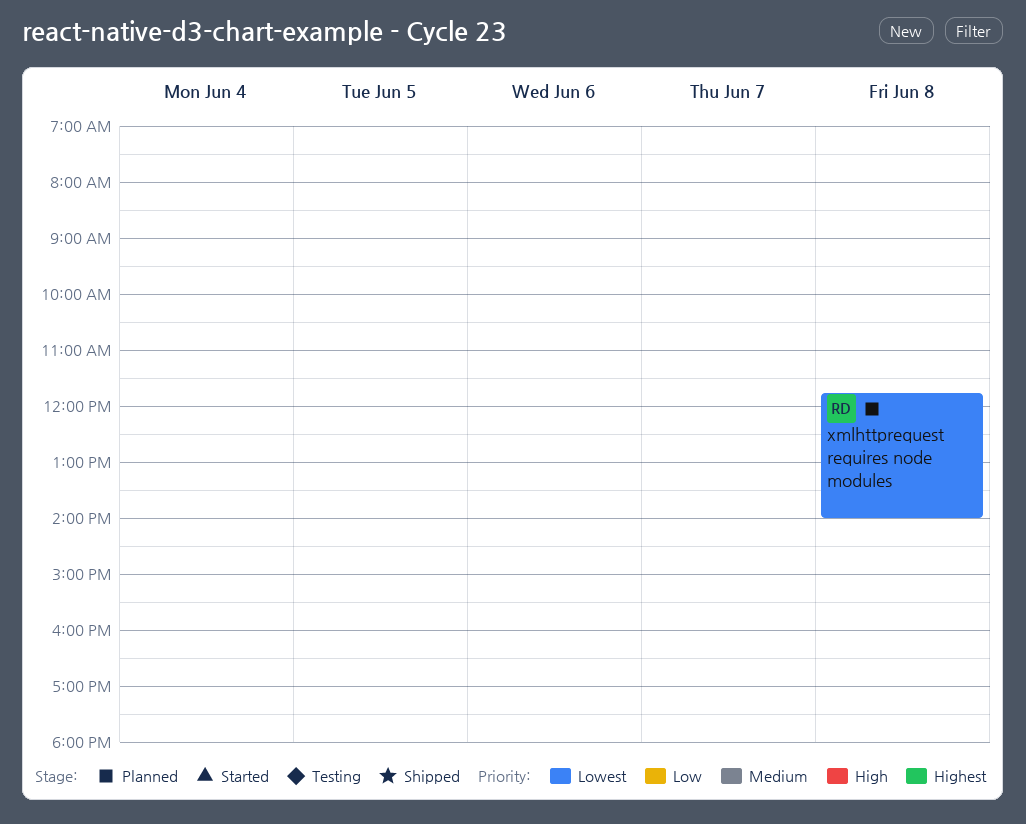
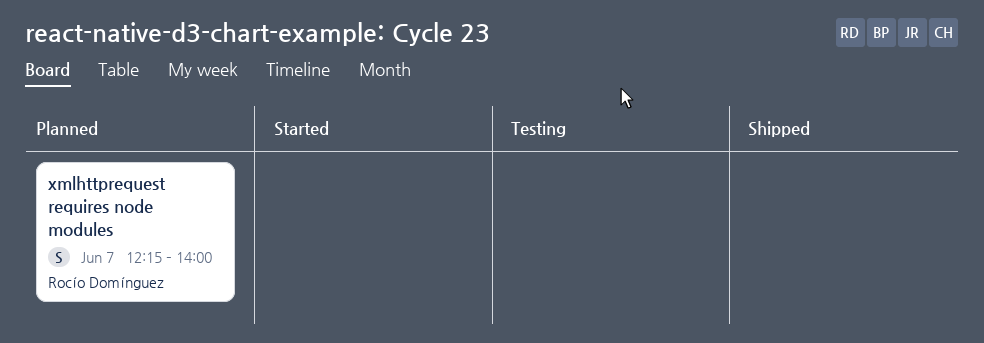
xmlhttprequest requires node modules, day: Jun 8 -> Jun 7
xmlhttprequest requires node modules, begins: 11:45 -> 12:15

